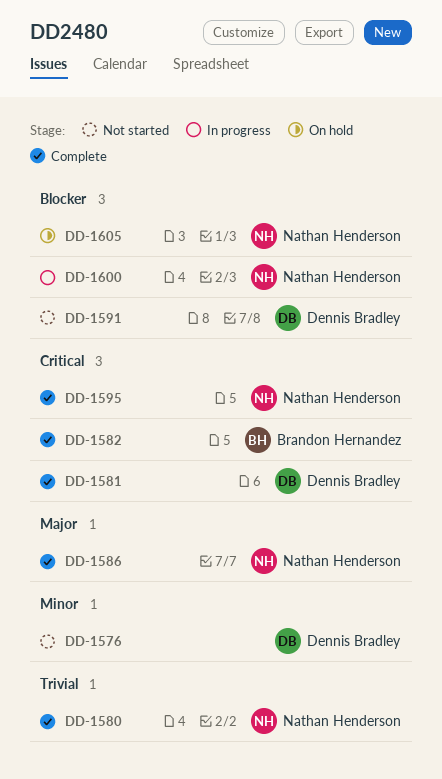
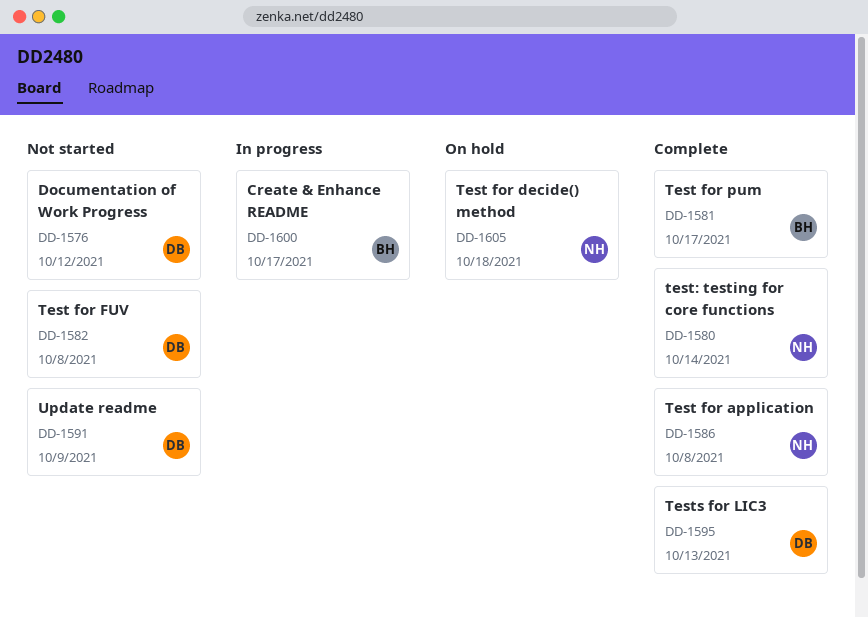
DD-1581, owner: Dennis Bradley -> Brandon Hernandez
DD-1582, status: Complete -> Not started
DD-1582, owner: Brandon Hernandez -> Dennis Bradley
DD-1595, owner: Nathan Henderson -> Dennis Bradley
DD-1600, owner: Nathan Henderson -> Brandon Hernandez

